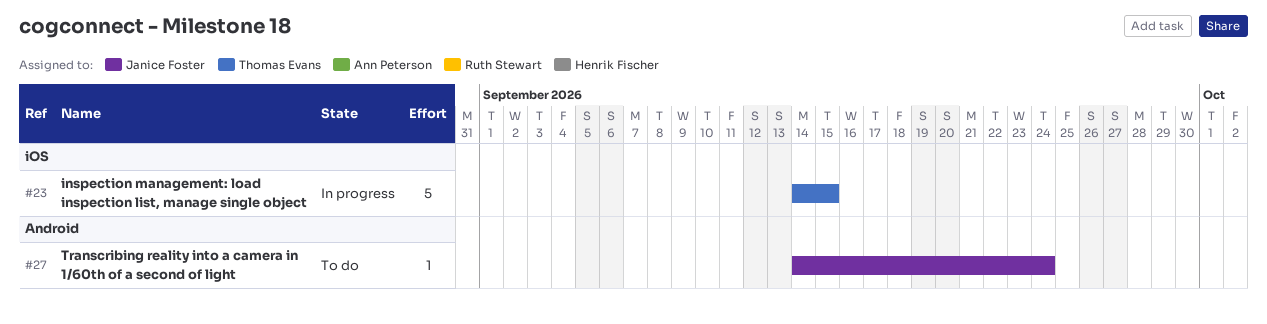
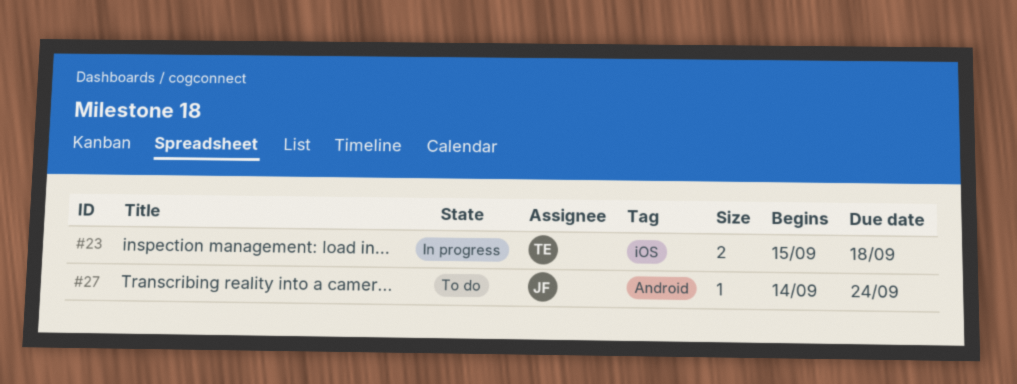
#23, estimate: 5 -> 2
#23, start: Sep 14 -> Sep 15
#23, due: Sep 15 -> Sep 18

